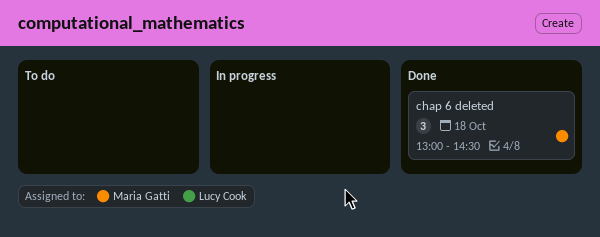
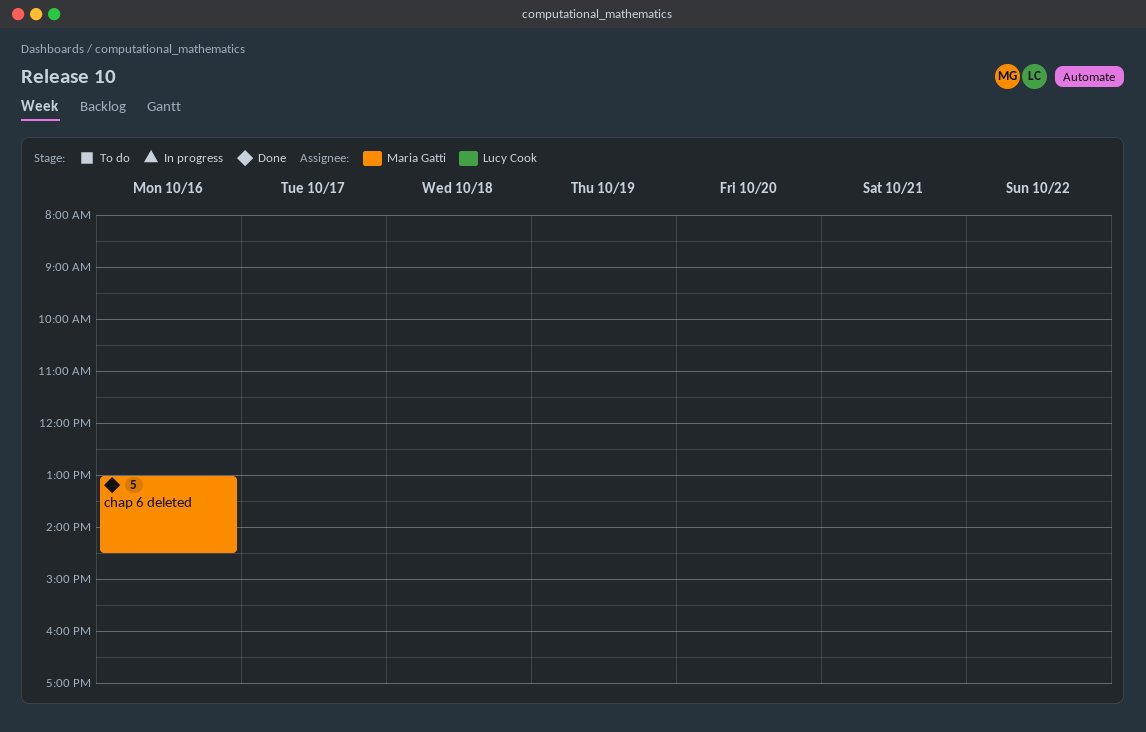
chap 6 deleted, estimate: 3 -> 5
chap 6 deleted, day: Oct 18 -> Oct 16

